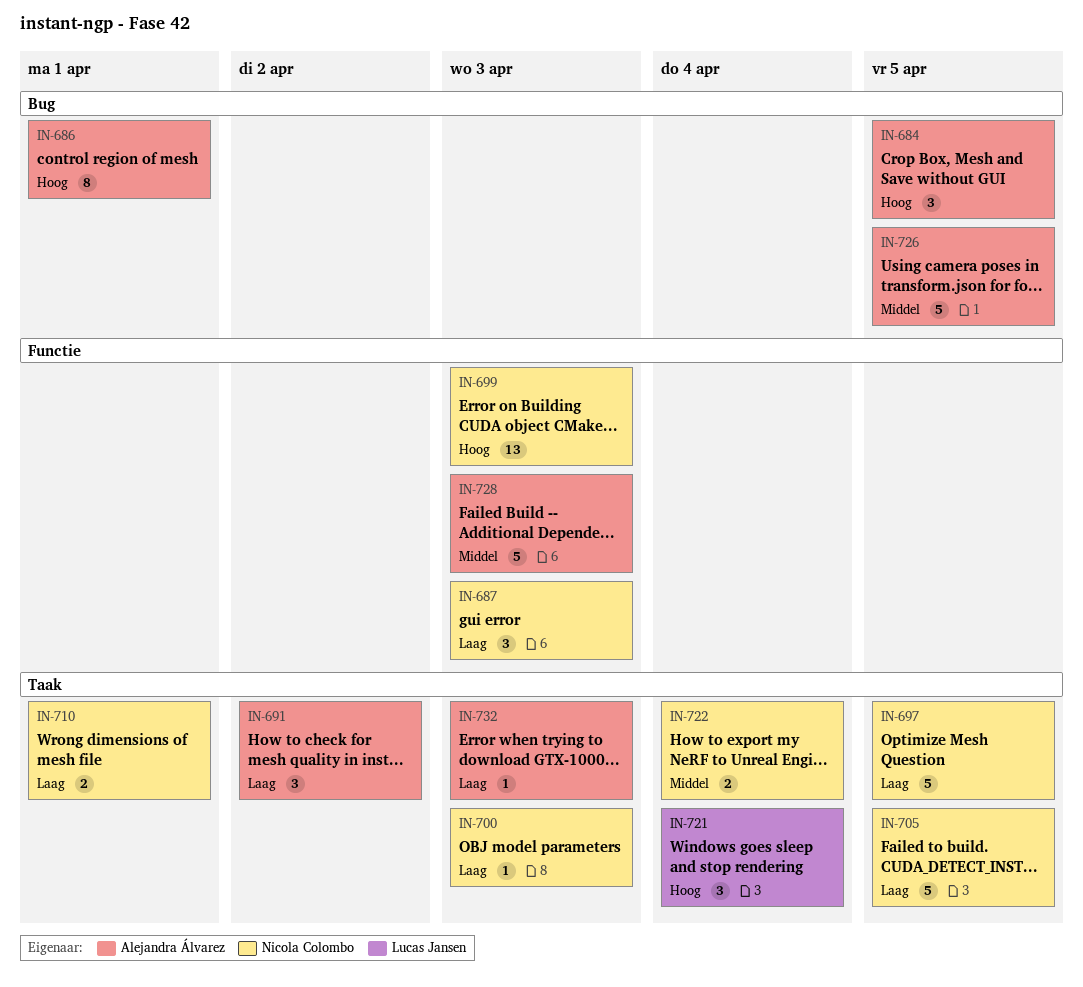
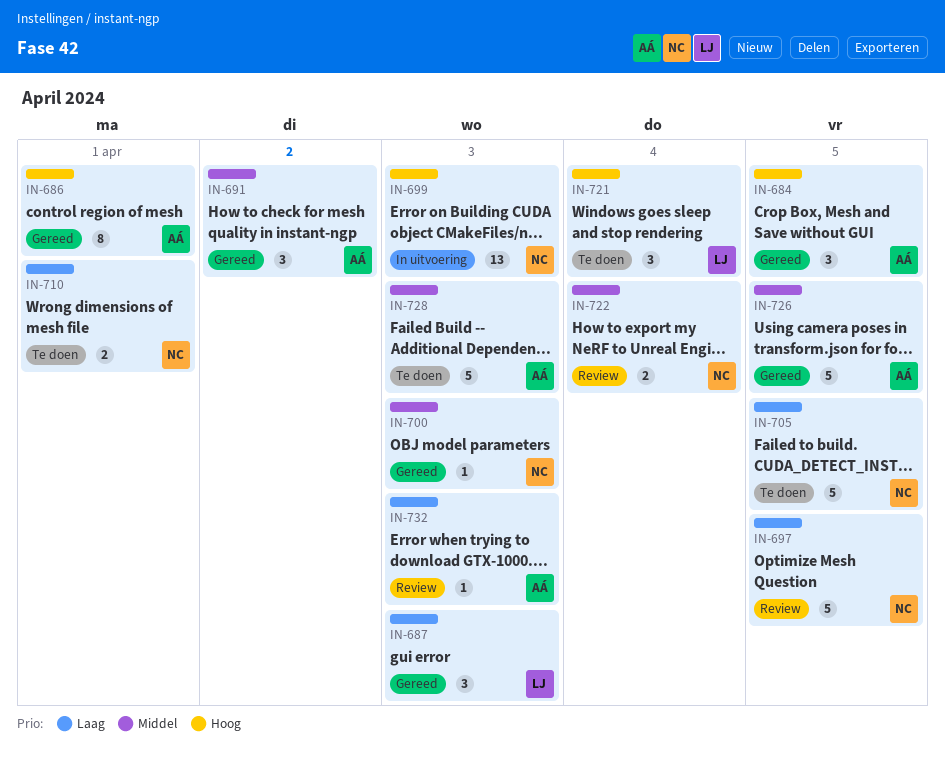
IN-687, owner: Nicola Colombo -> Lucas Jansen
IN-691, priority: Laag -> Middel
IN-700, priority: Laag -> Middel

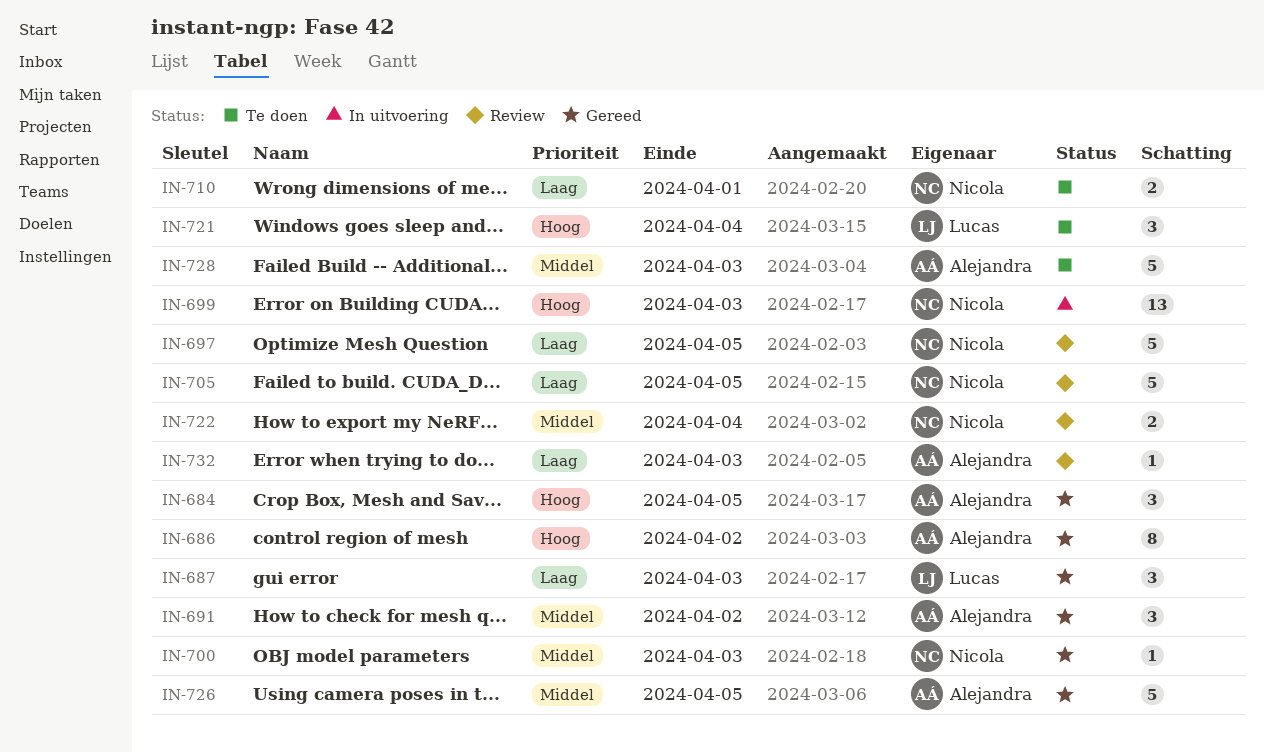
IN-686, due: Apr 1 -> Apr 2
IN-705, status: Te doen -> Review

